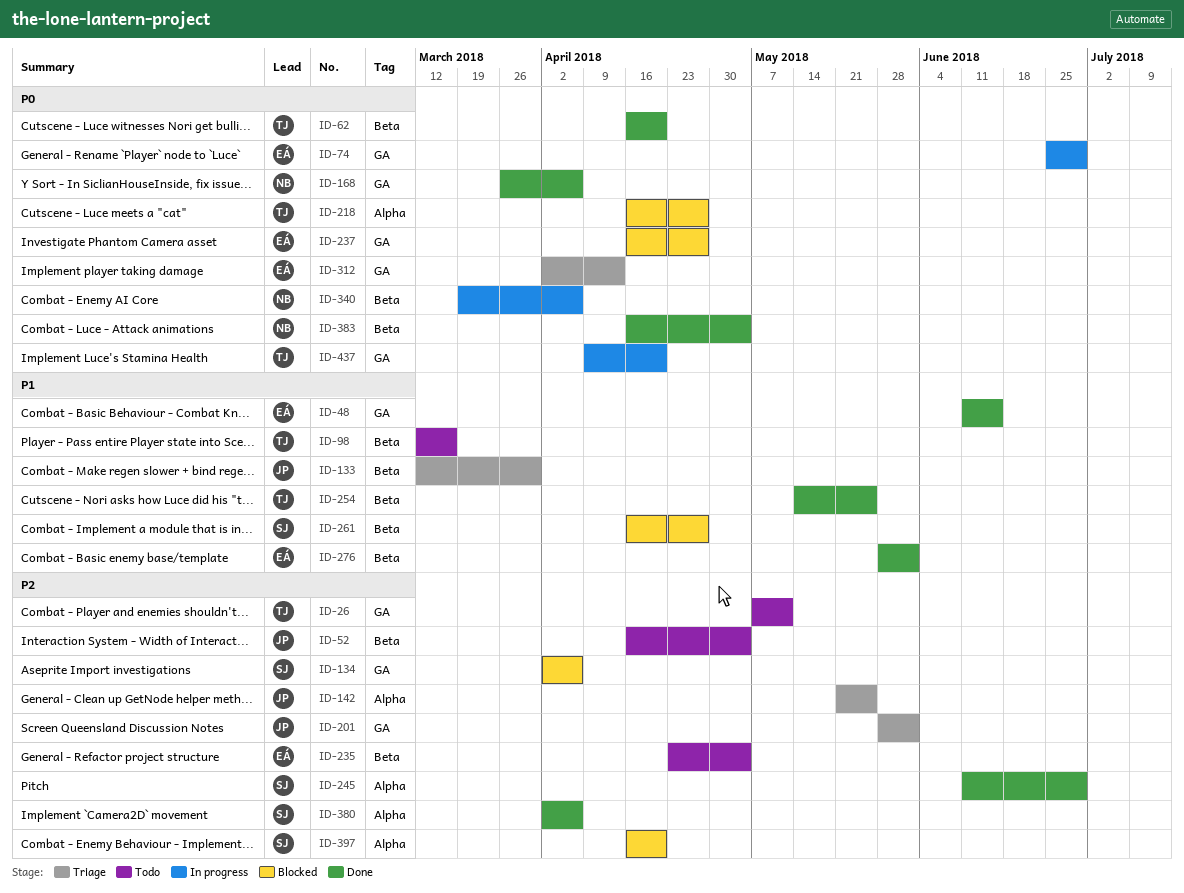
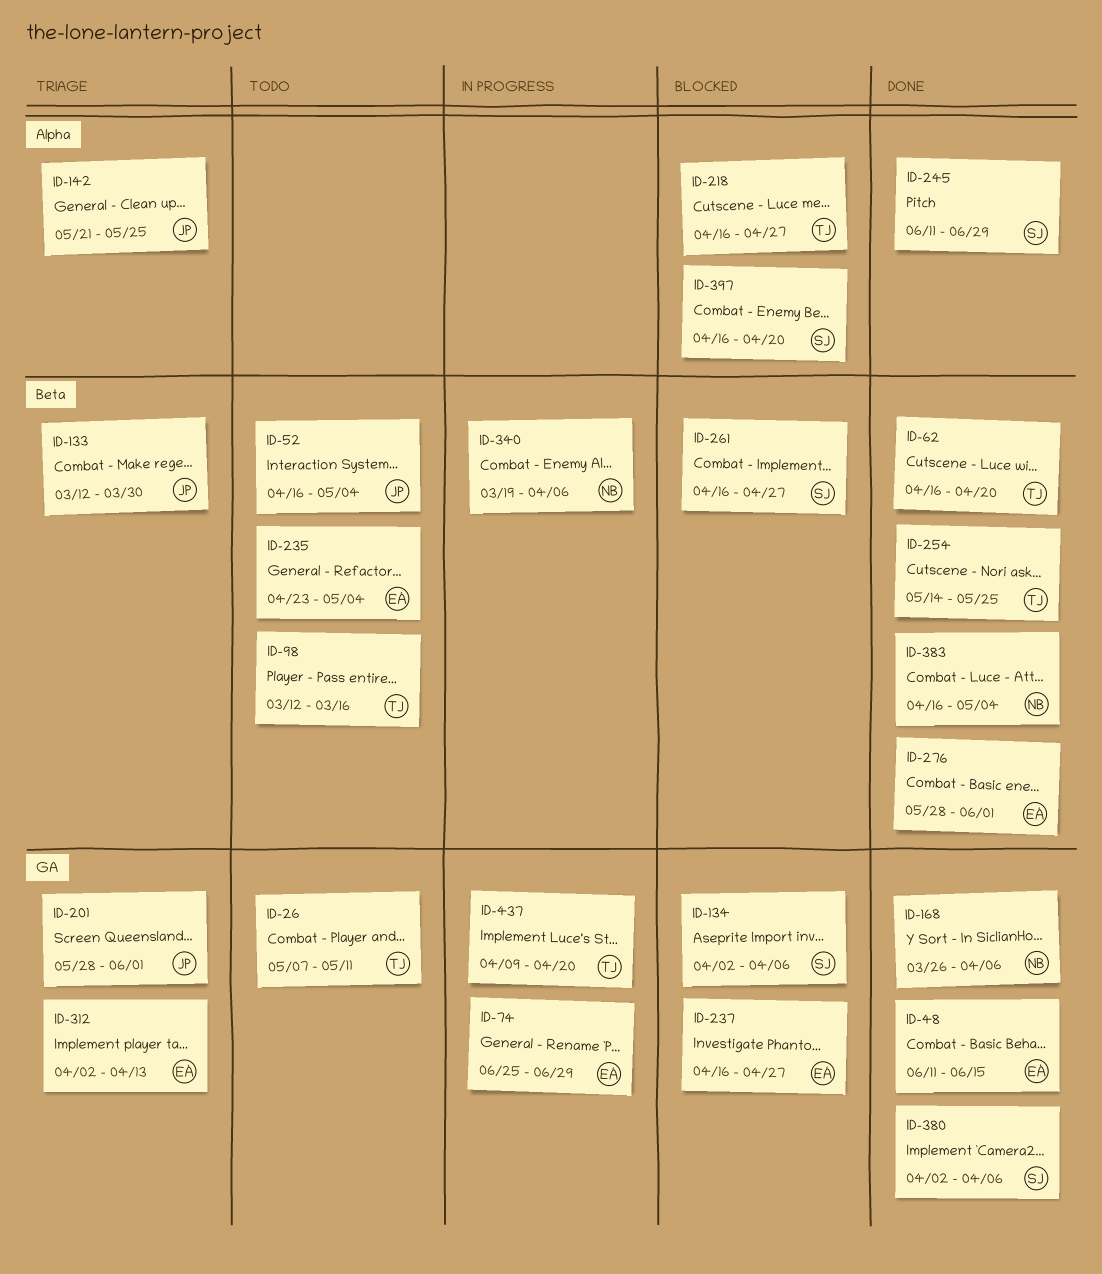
ID-380, label: Alpha -> GA

